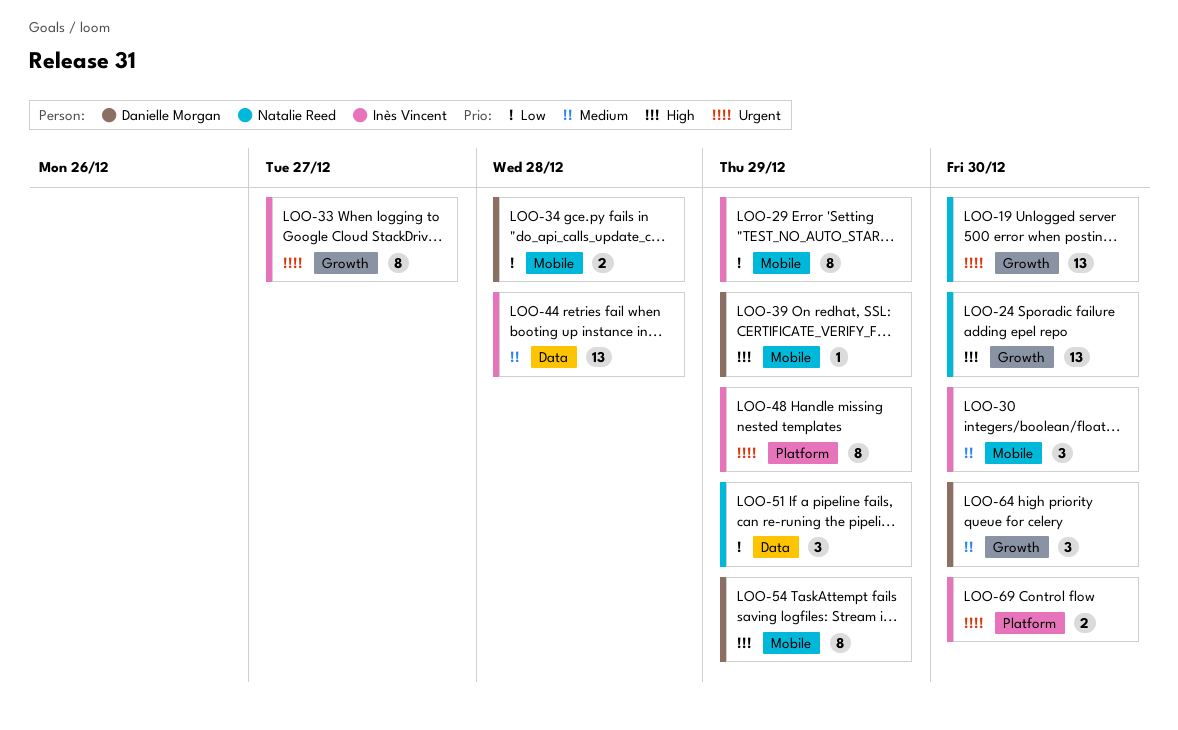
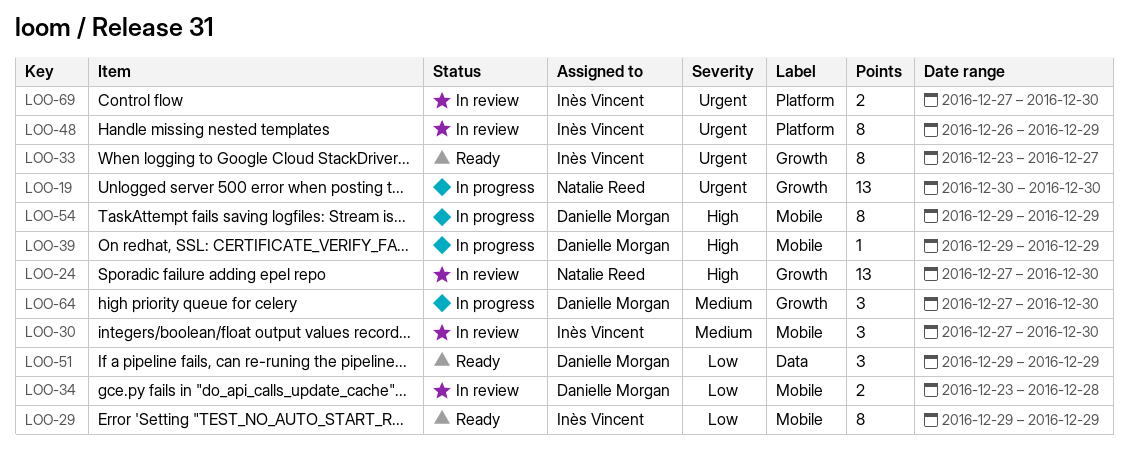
LOO-44: present -> none
LOO-51, owner: Natalie Reed -> Danielle Morgan

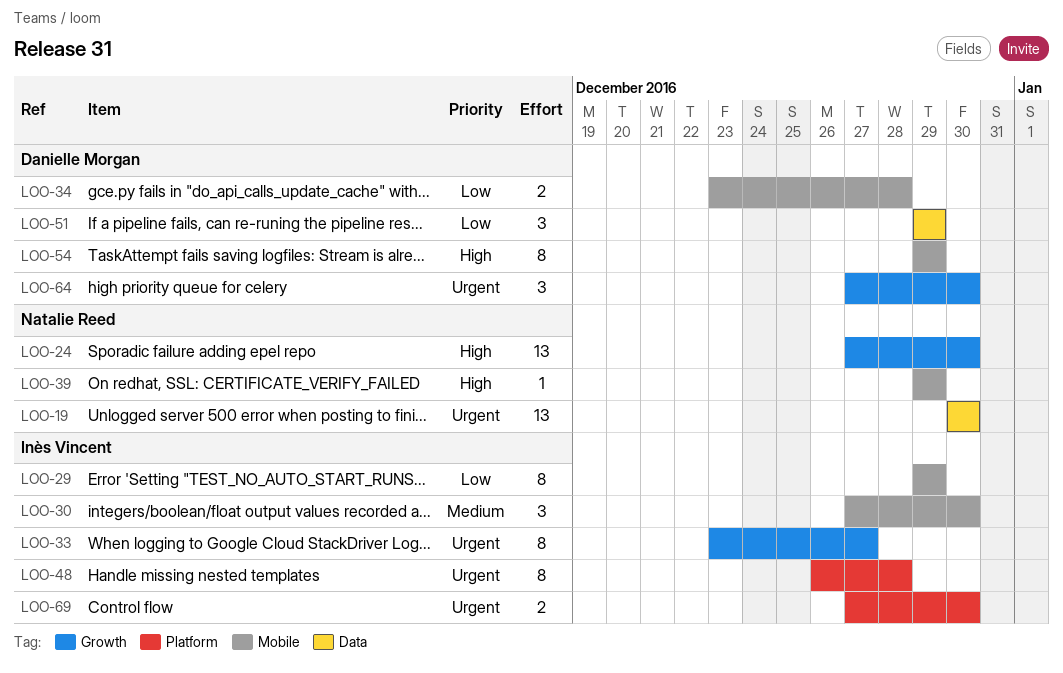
LOO-19, label: Growth -> Data
LOO-39, owner: Danielle Morgan -> Natalie Reed
LOO-48, due: Dec 29 -> Dec 28
LOO-64, priority: Medium -> Urgent

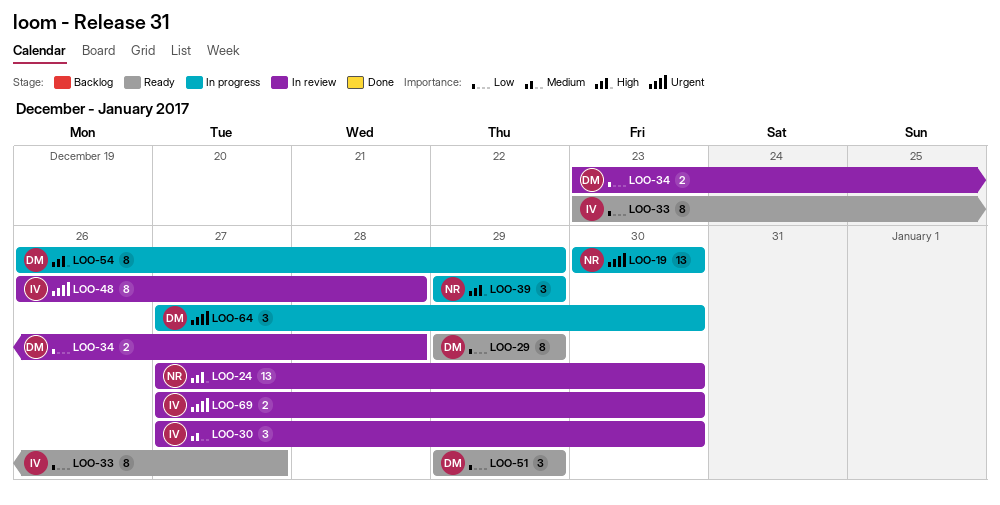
LOO-29, owner: Inès Vincent -> Danielle Morgan
LOO-33, priority: Urgent -> Low
LOO-39, estimate: 1 -> 3
LOO-54, start: Dec 29 -> Dec 26

